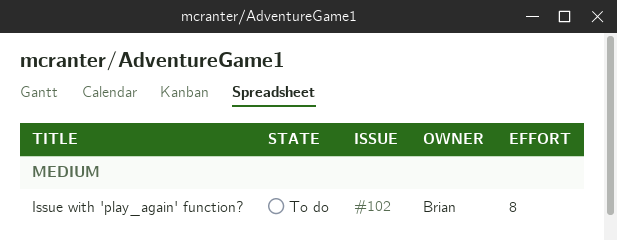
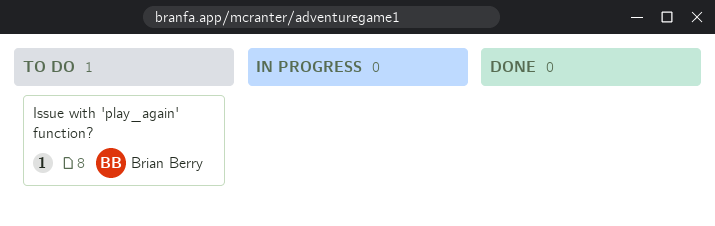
Issue with 'play_again' function?, estimate: 8 -> 1

